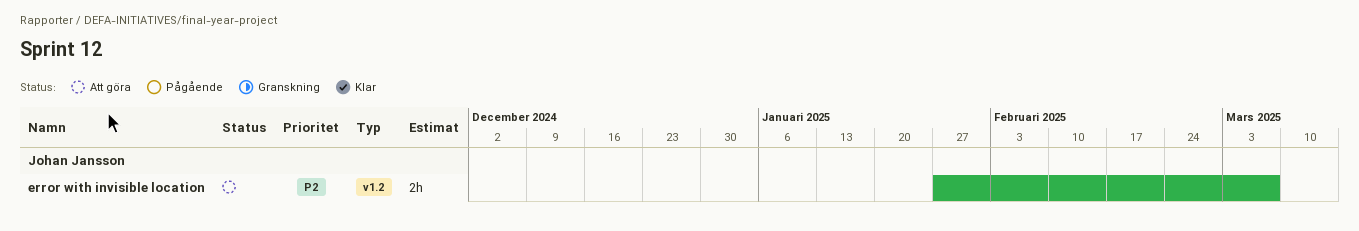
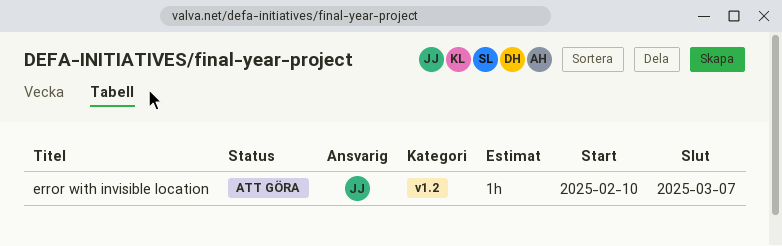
error with invisible location, estimate: 2h -> 1h
error with invisible location, start: Jan 27 -> Feb 10

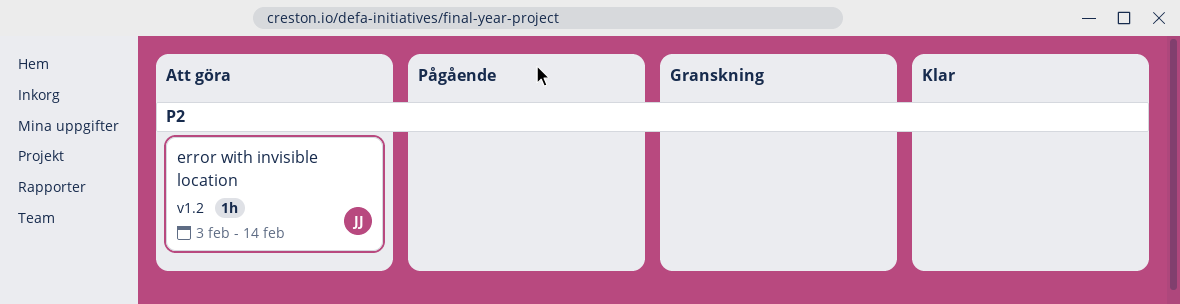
error with invisible location, start: Feb 10 -> Feb 3
error with invisible location, due: Mar 7 -> Feb 14

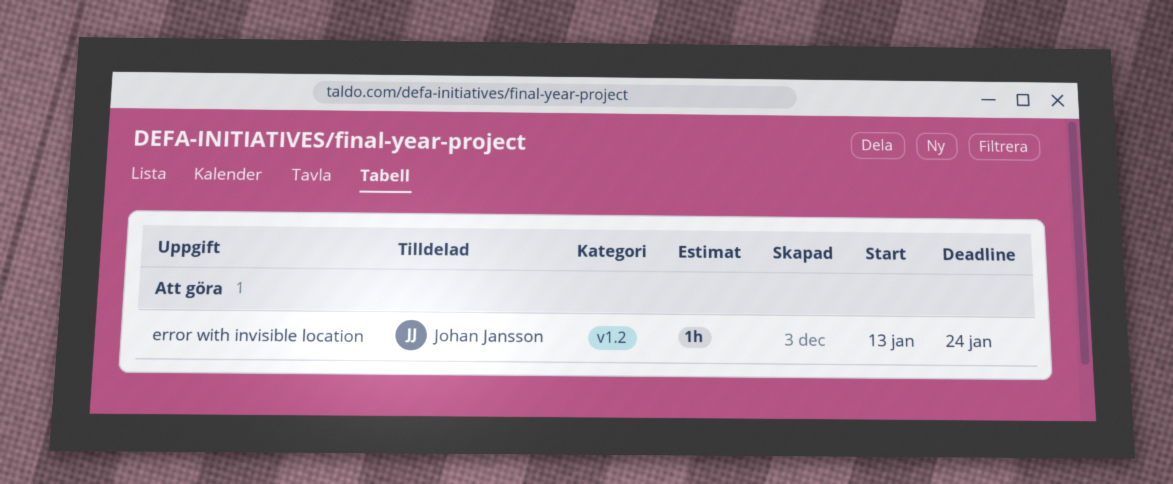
error with invisible location, start: Feb 3 -> Jan 13
error with invisible location, due: Feb 14 -> Jan 24

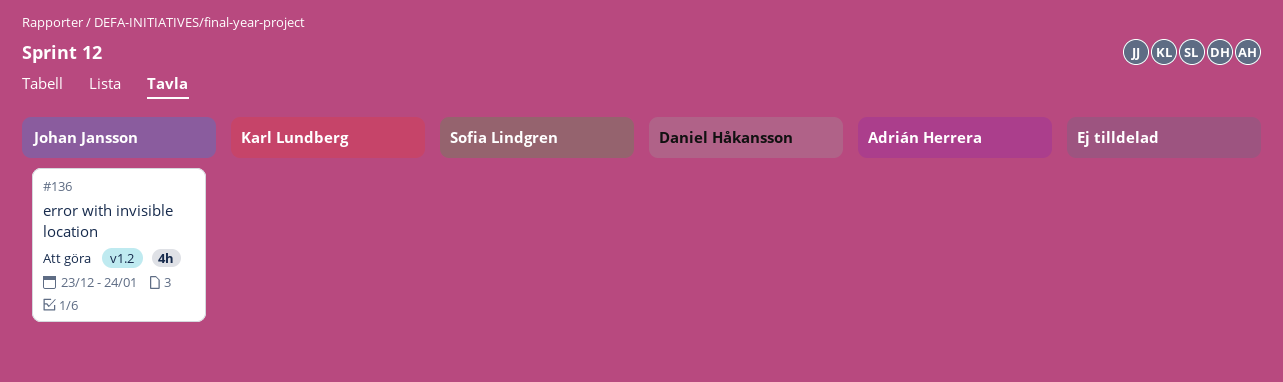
error with invisible location, estimate: 1h -> 4h
error with invisible location, start: Jan 13 -> Dec 23

